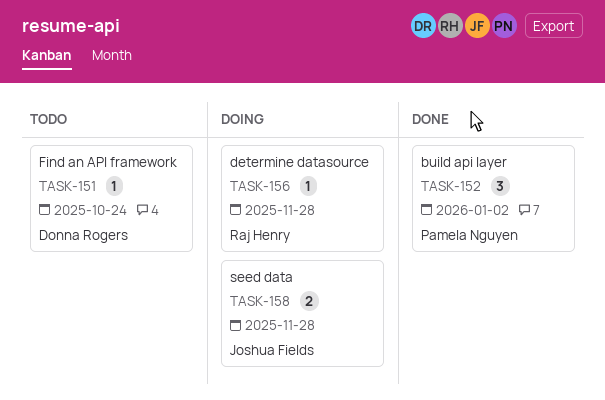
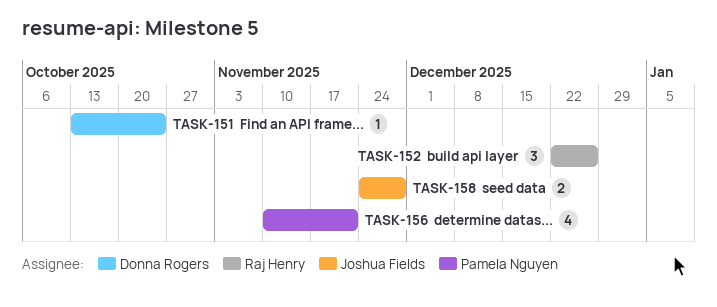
TASK-152, owner: Pamela Nguyen -> Raj Henry
TASK-152, due: Jan 2 -> Dec 26
TASK-156, owner: Raj Henry -> Pamela Nguyen
TASK-156, estimate: 1 -> 4
TASK-156, due: Nov 28 -> Nov 21

